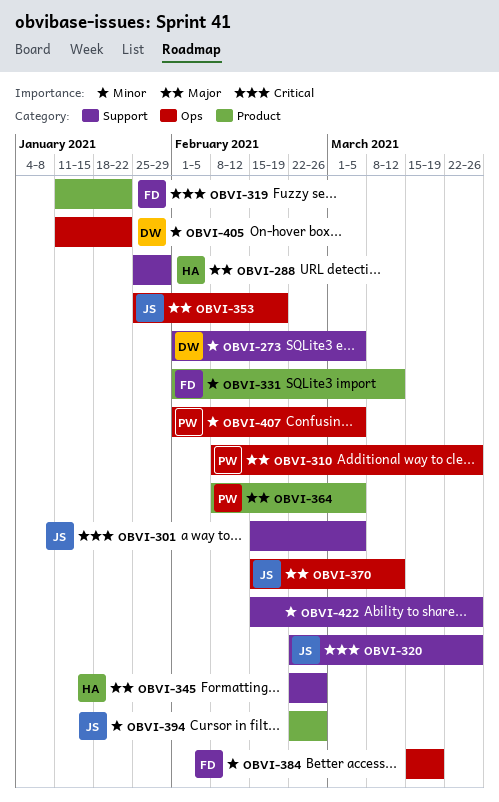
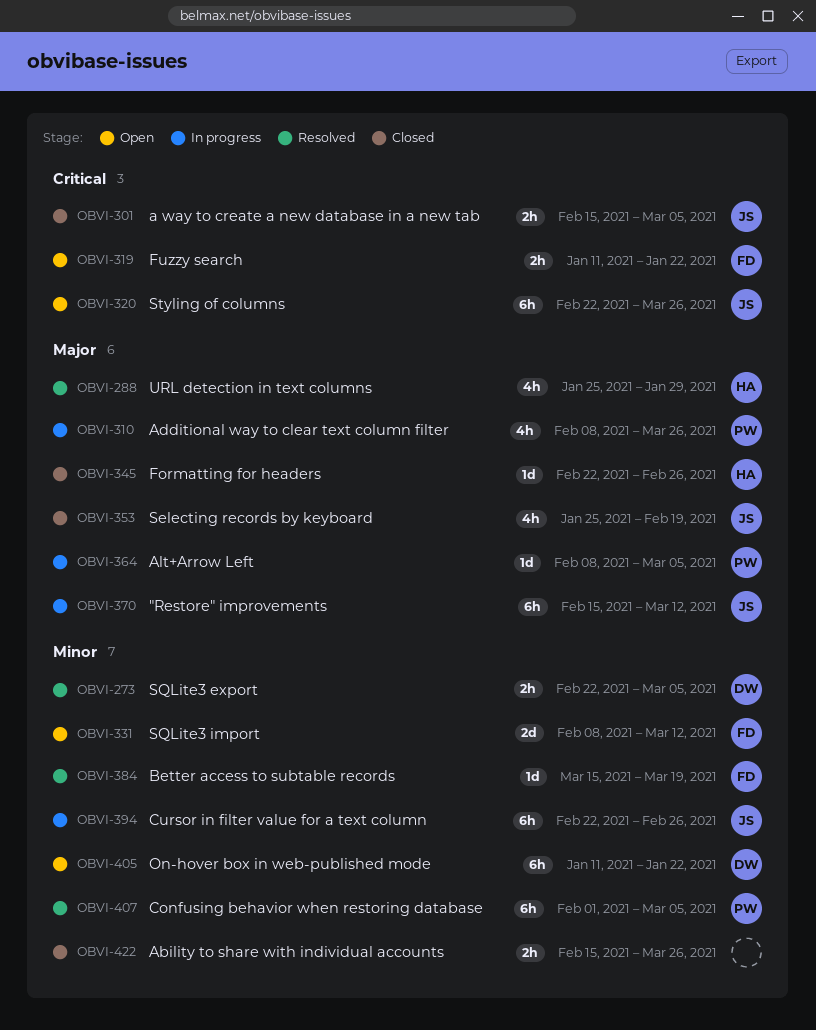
OBVI-273, start: Feb 1 -> Feb 22
OBVI-331, start: Feb 1 -> Feb 8

